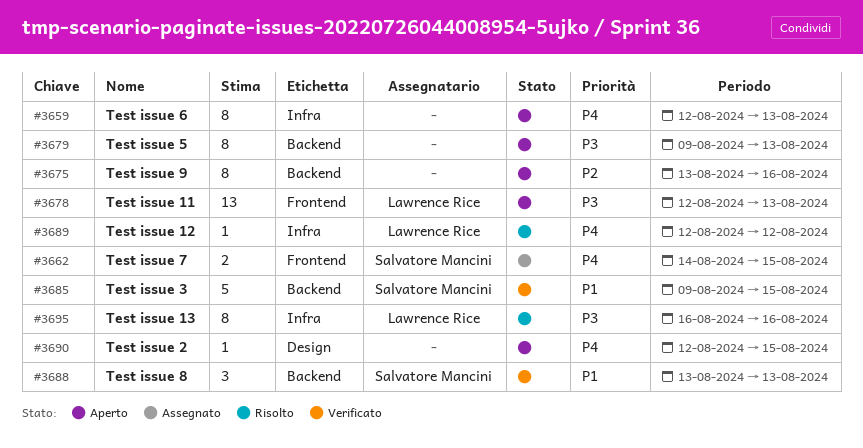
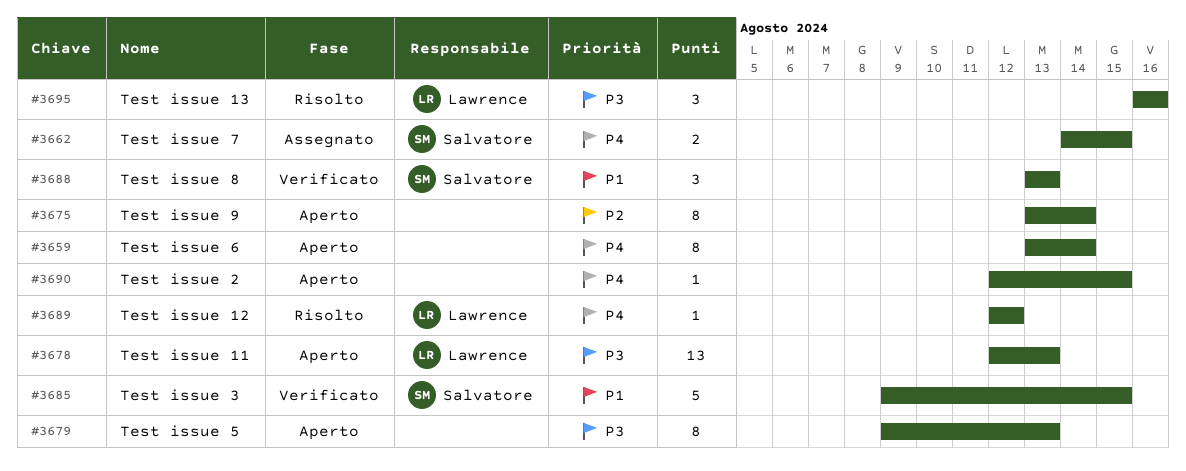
#3659, start: Aug 12 -> Aug 13
#3659, due: Aug 13 -> Aug 14
#3675, due: Aug 16 -> Aug 14
#3695, estimate: 8 -> 3

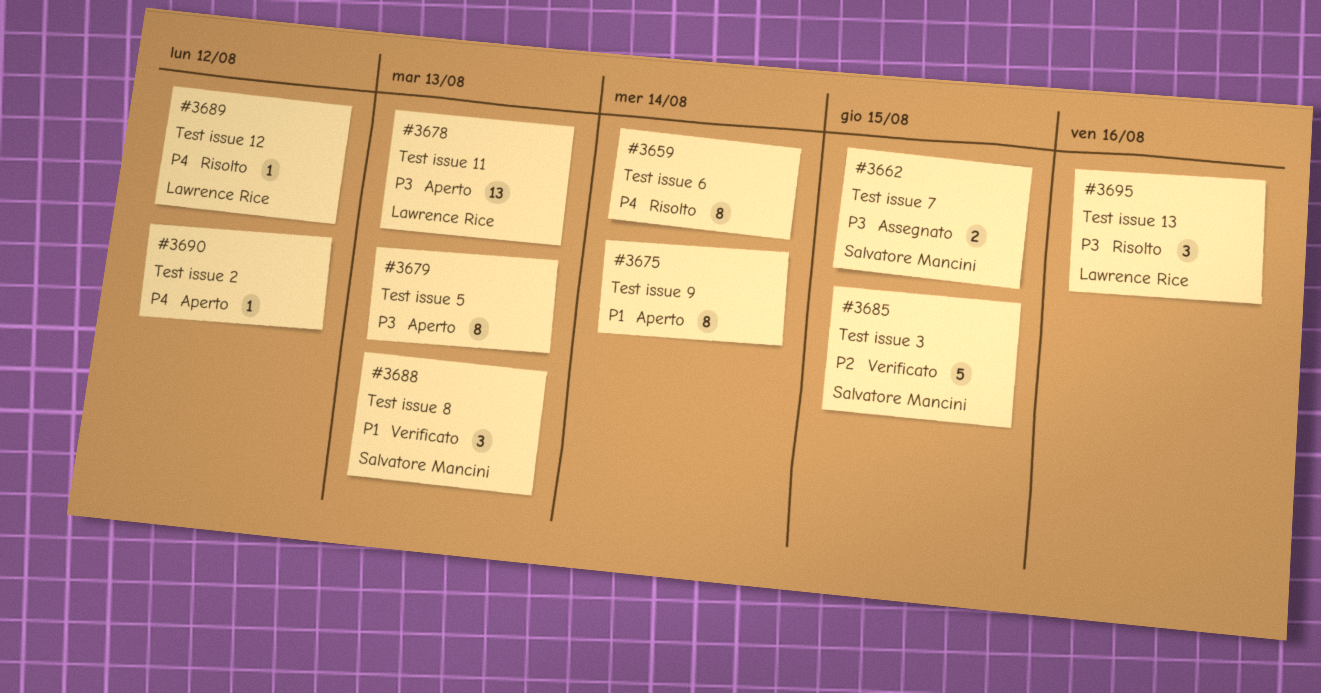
#3659, status: Aperto -> Risolto
#3662, priority: P4 -> P3
#3675, priority: P2 -> P1
#3685, priority: P1 -> P2
#3690, due: Aug 15 -> Aug 12

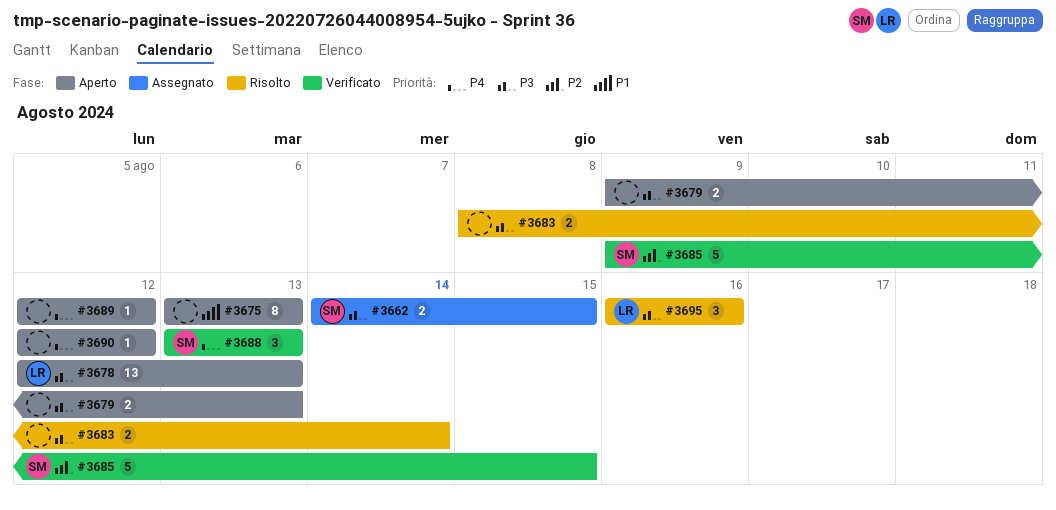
#3659: present -> none
#3675, due: Aug 14 -> Aug 13
#3679, estimate: 8 -> 2
#3683: none -> present
#3688, priority: P1 -> P4
#3689, status: Risolto -> Aperto
#3689, owner: Lawrence Rice -> none

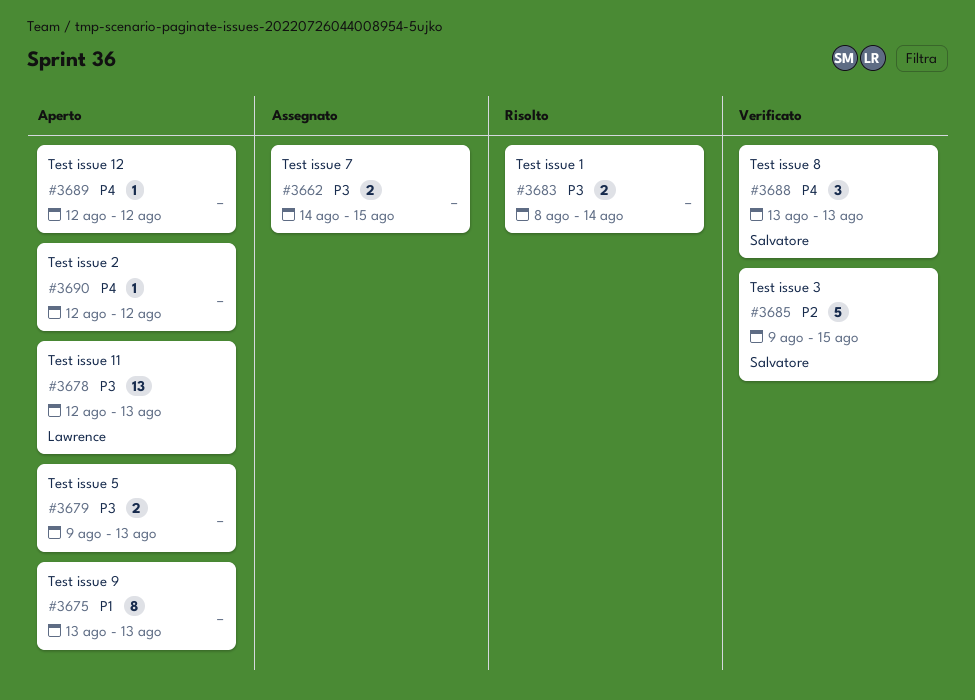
#3662, owner: Salvatore -> none
#3695: present -> none

